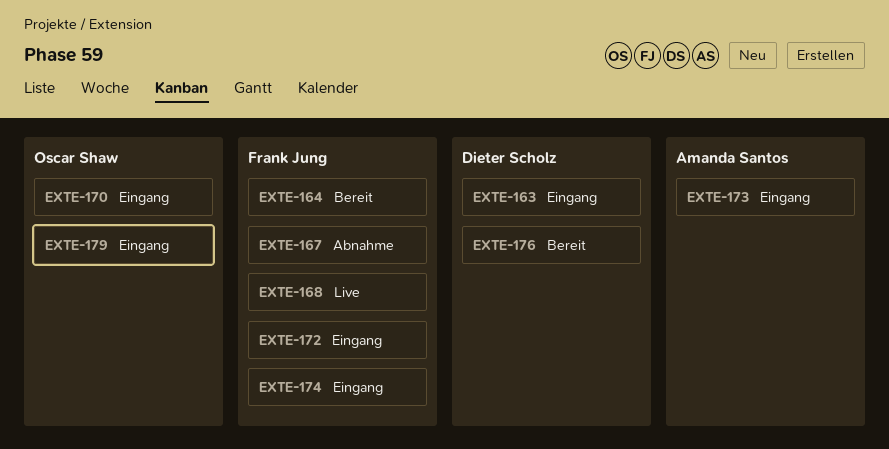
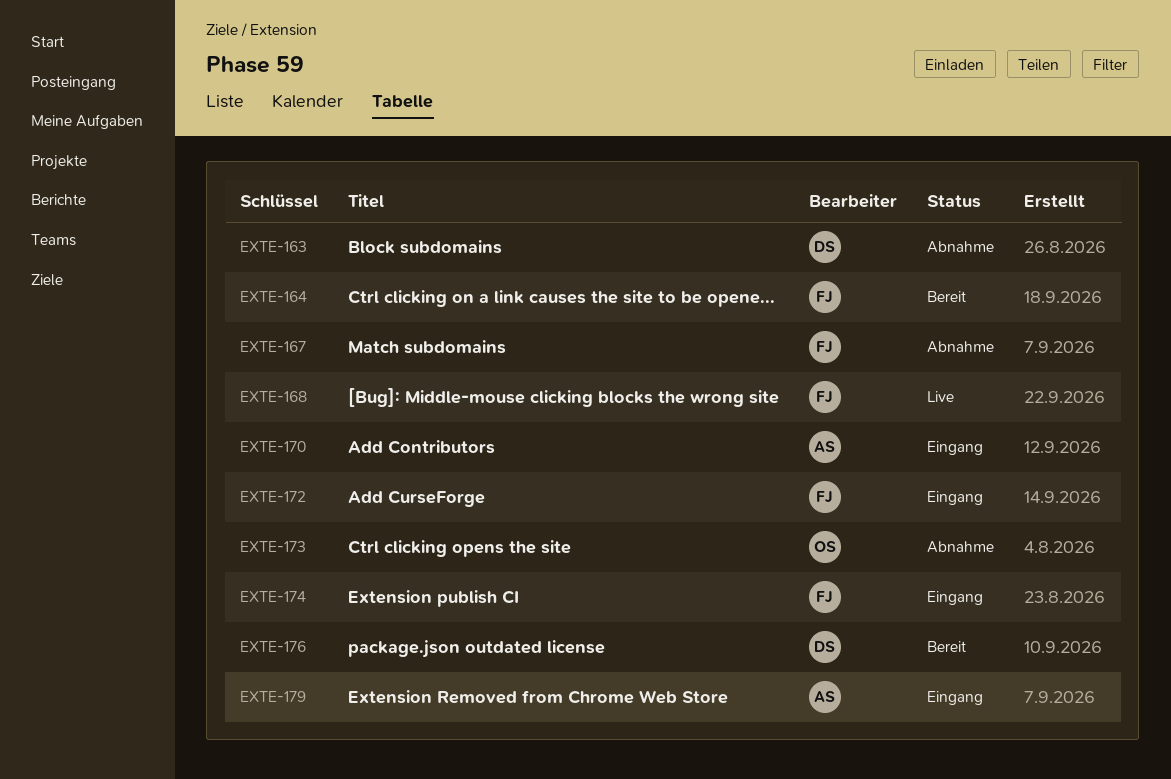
EXTE-163, status: Eingang -> Abnahme
EXTE-170, owner: Oscar Shaw -> Amanda Santos
EXTE-173, status: Eingang -> Abnahme
EXTE-173, owner: Amanda Santos -> Oscar Shaw
EXTE-179, owner: Oscar Shaw -> Amanda Santos

